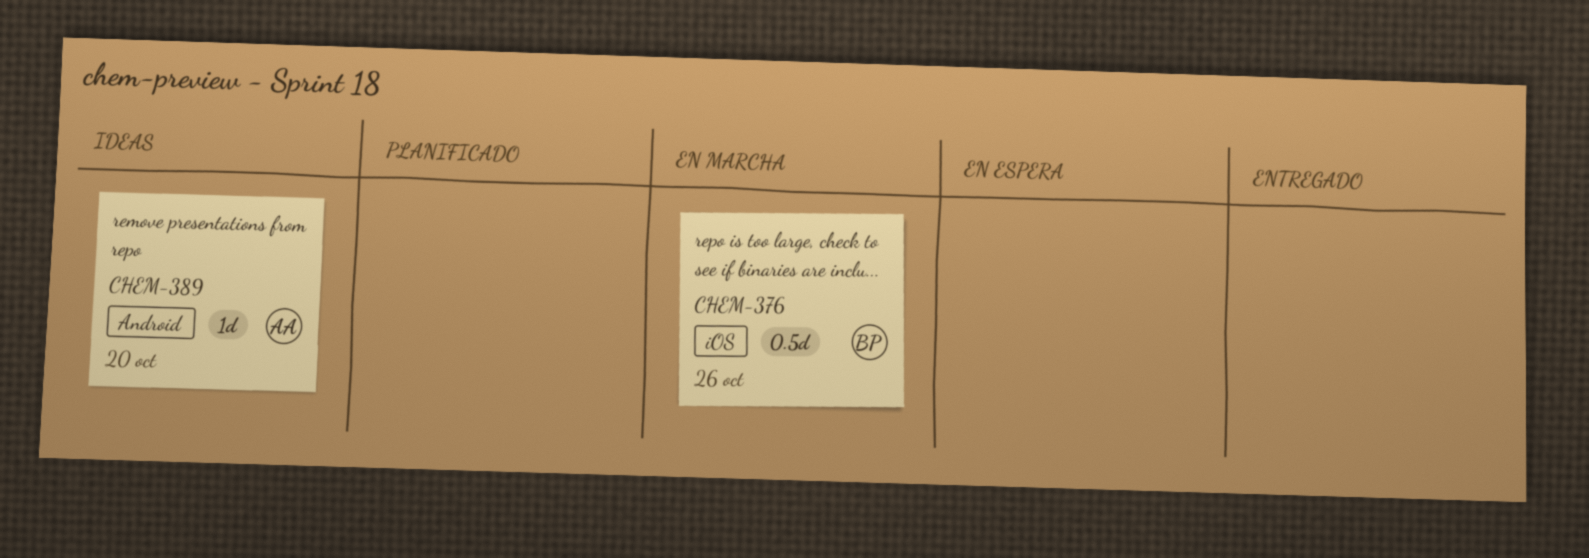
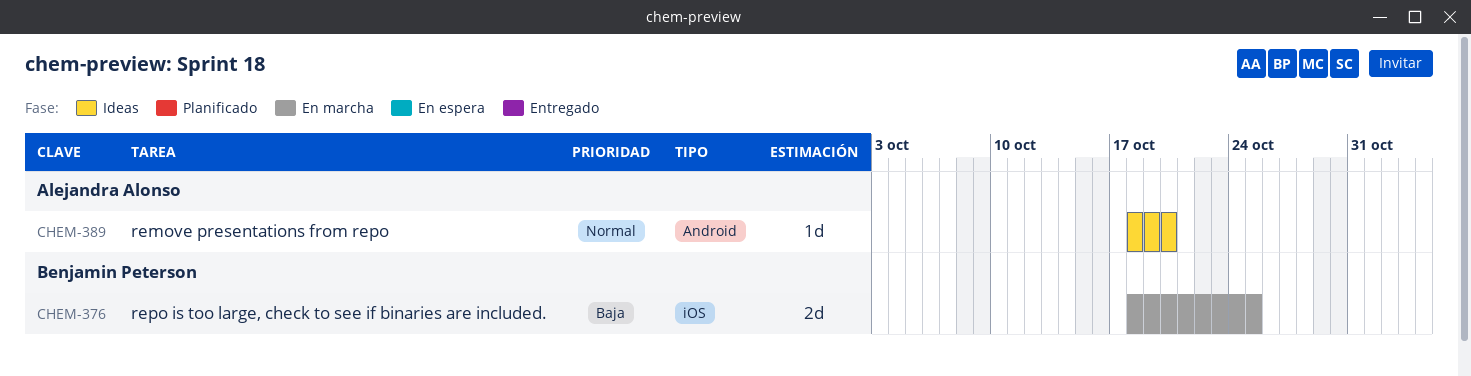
CHEM-376, estimate: 0.5d -> 2d
CHEM-376, due: Oct 26 -> Oct 25

